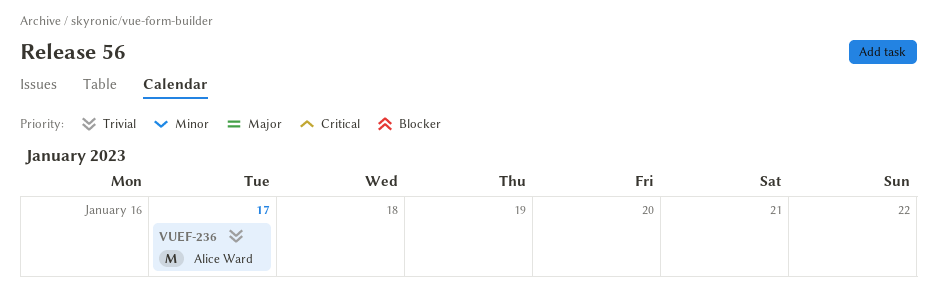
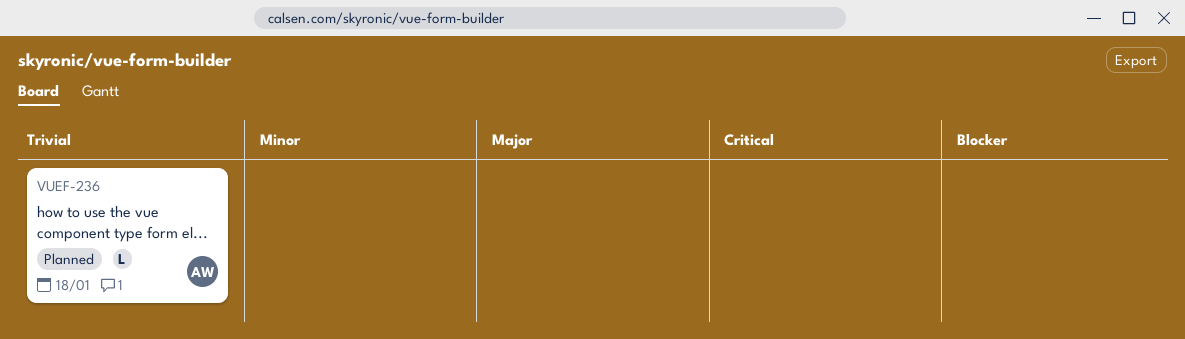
VUEF-236, estimate: M -> L
VUEF-236, due: Jan 17 -> Jan 18

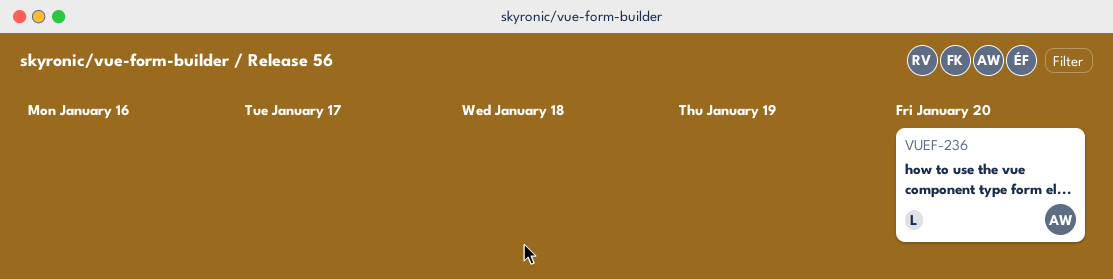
VUEF-236, due: Jan 18 -> Jan 20

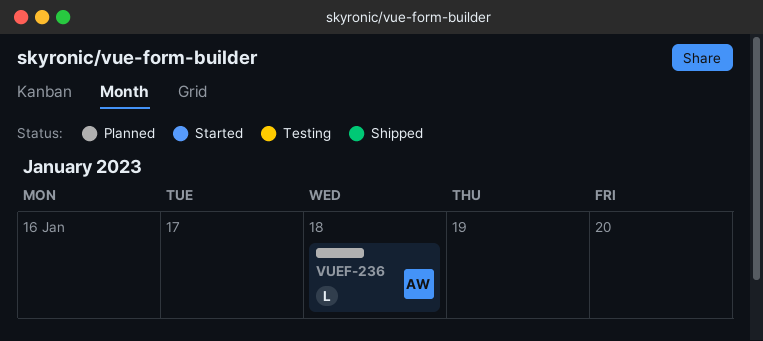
VUEF-236, due: Jan 20 -> Jan 18

